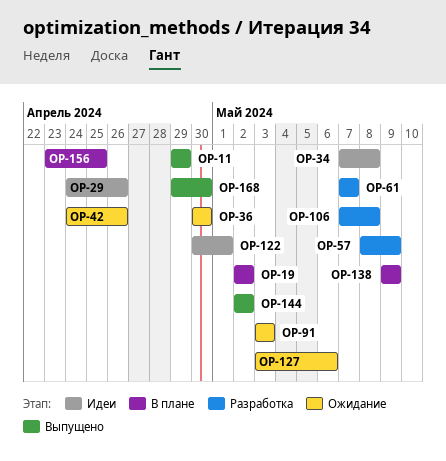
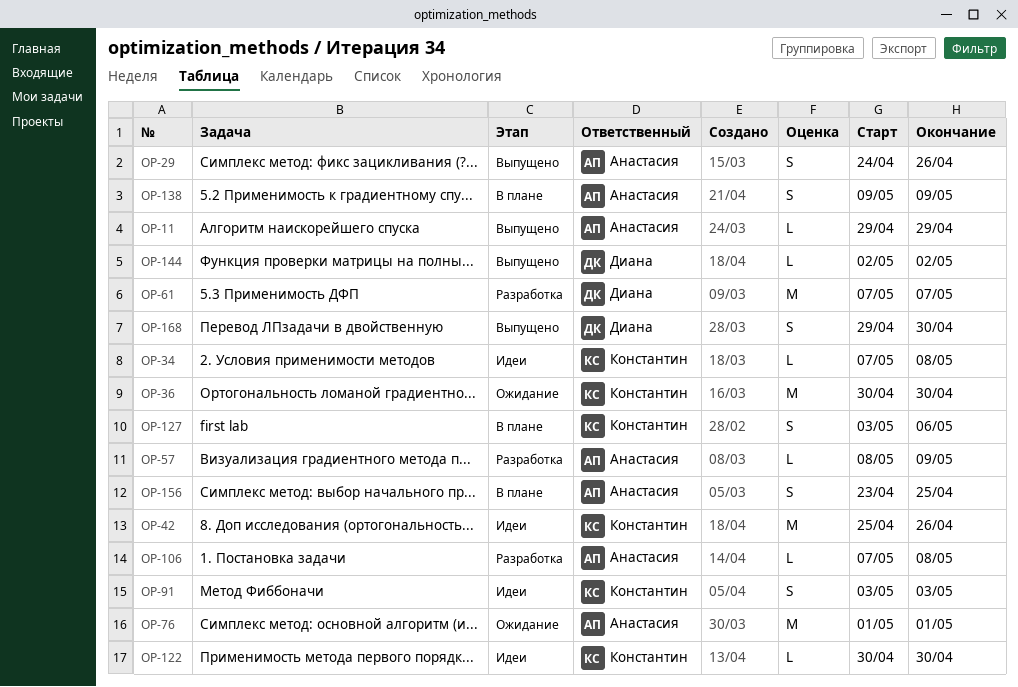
OP-19: present -> none
OP-29, status: Идеи -> Выпущено
OP-42, status: Ожидание -> Идеи
OP-42, start: Apr 24 -> Apr 25
OP-76: none -> present
OP-91, status: Ожидание -> Идеи
OP-122, due: May 1 -> Apr 30
OP-127, status: Ожидание -> В плане

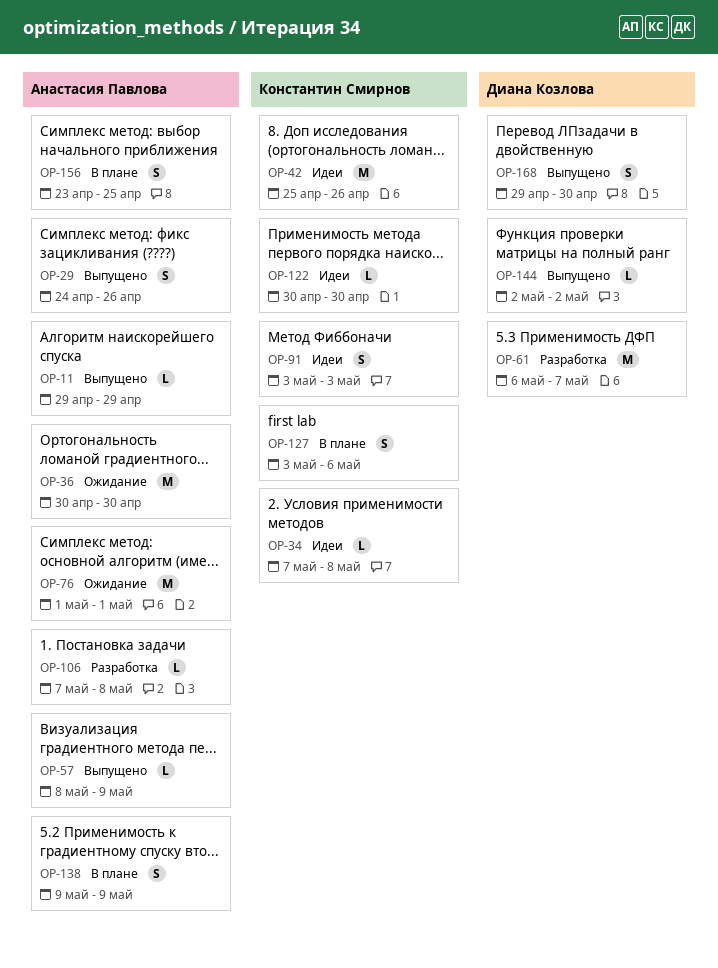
OP-36, owner: Константин Смирнов -> Анастасия Павлова
OP-57, status: Разработка -> Выпущено
OP-61, start: May 7 -> May 6

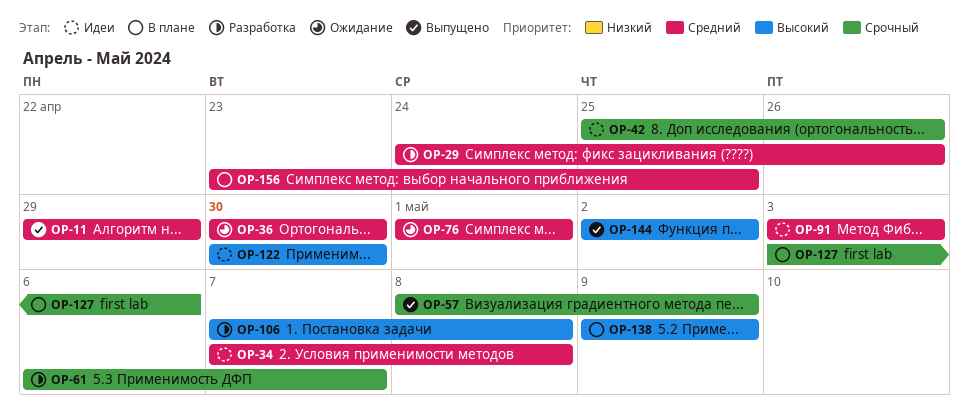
OP-29, status: Выпущено -> Разработка
OP-168: present -> none

